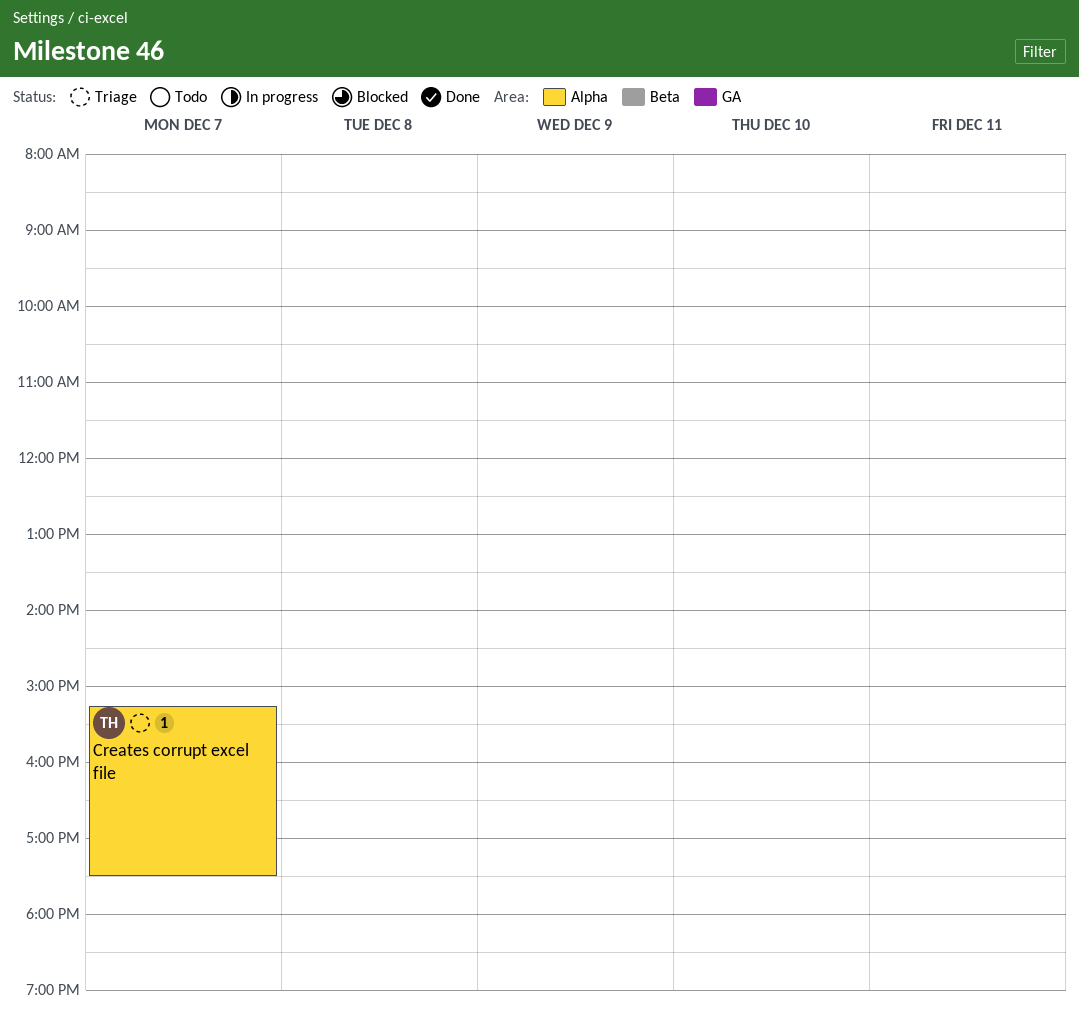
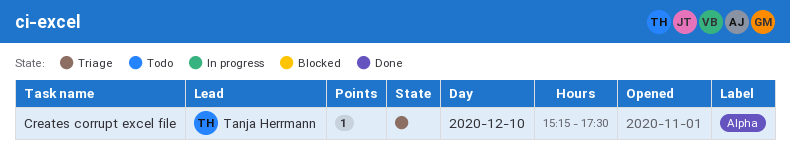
Creates corrupt excel file, day: Dec 7 -> Dec 10

